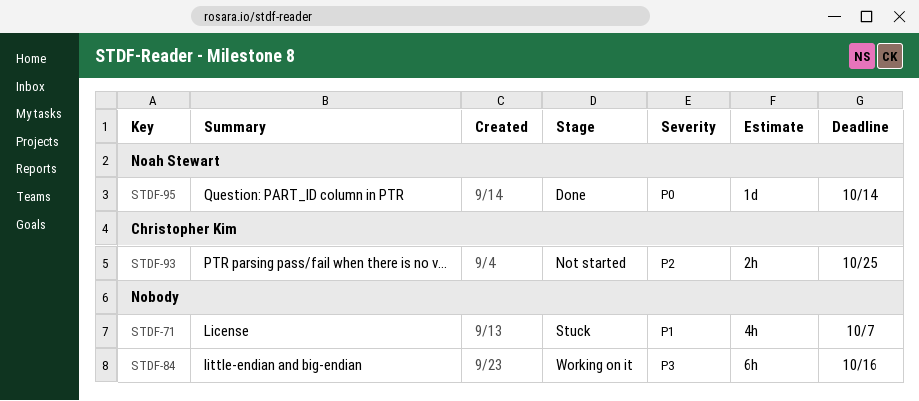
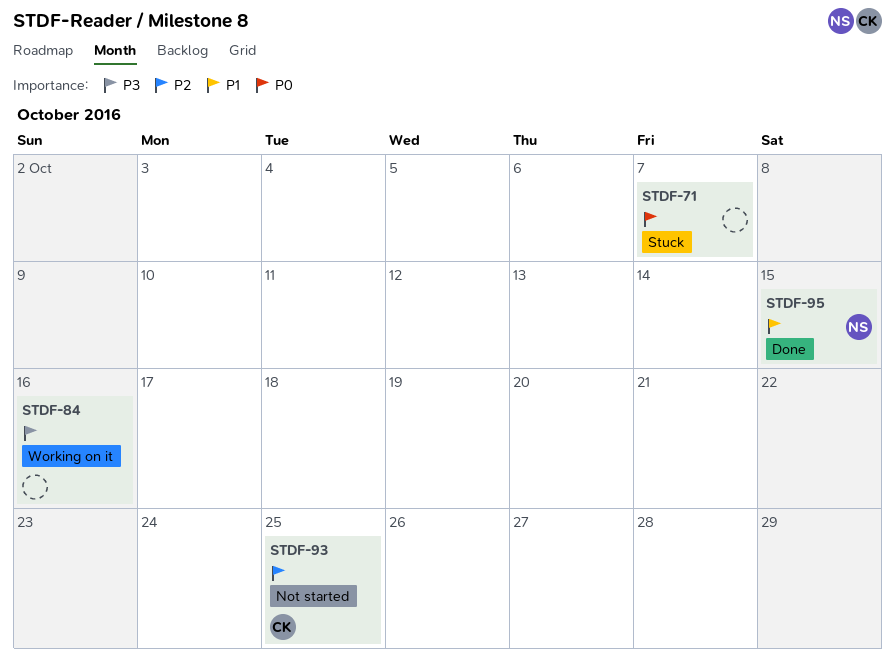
STDF-71, priority: P1 -> P0
STDF-95, priority: P0 -> P1
STDF-95, due: Oct 14 -> Oct 15

